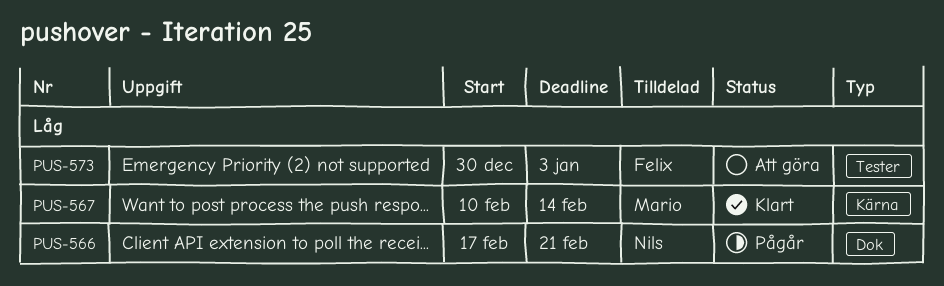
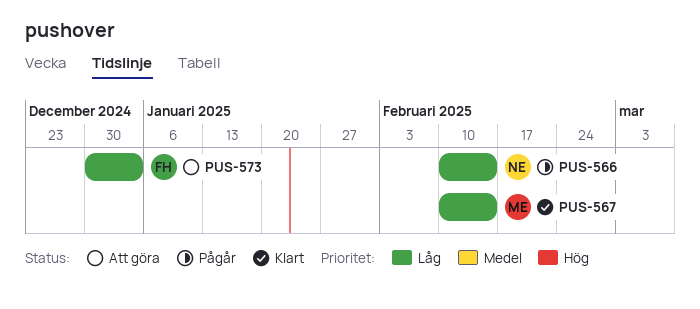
PUS-566, start: Feb 17 -> Feb 10
PUS-566, due: Feb 21 -> Feb 14

